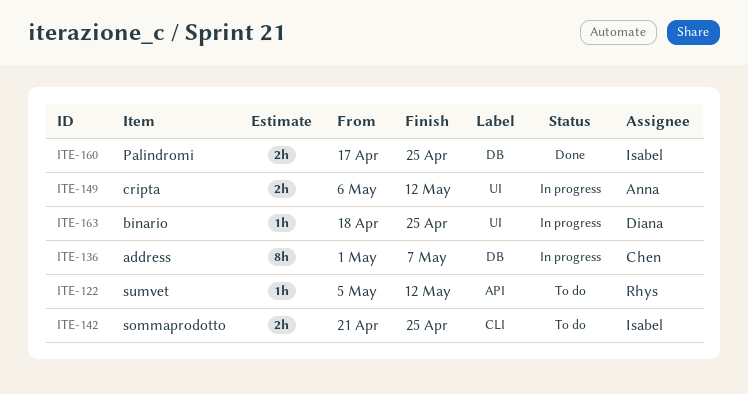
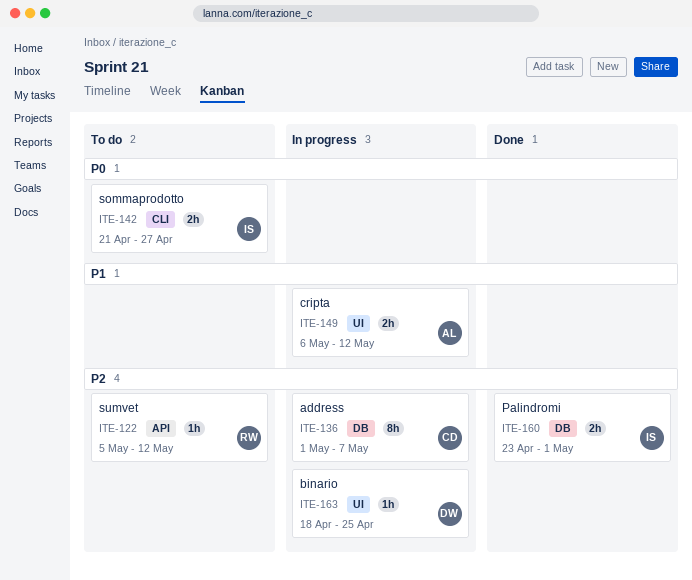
ITE-142, due: Apr 25 -> Apr 27
ITE-160, start: Apr 17 -> Apr 23
ITE-160, due: Apr 25 -> May 1

